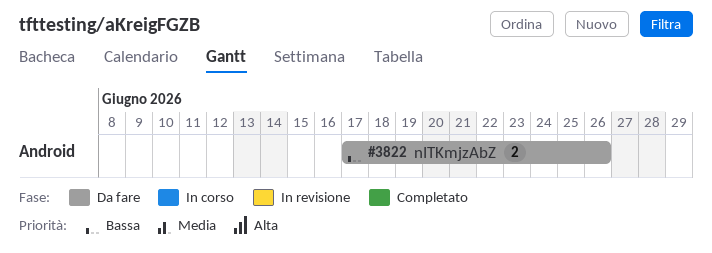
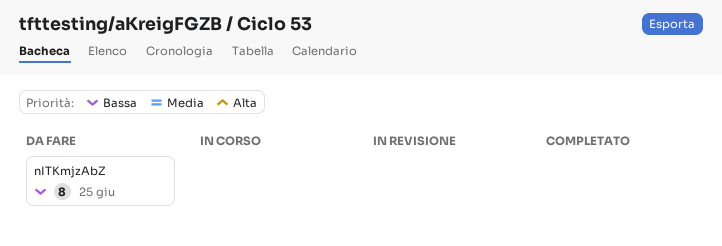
nITKmjzAbZ, estimate: 2 -> 8
nITKmjzAbZ, due: Jun 26 -> Jun 25

